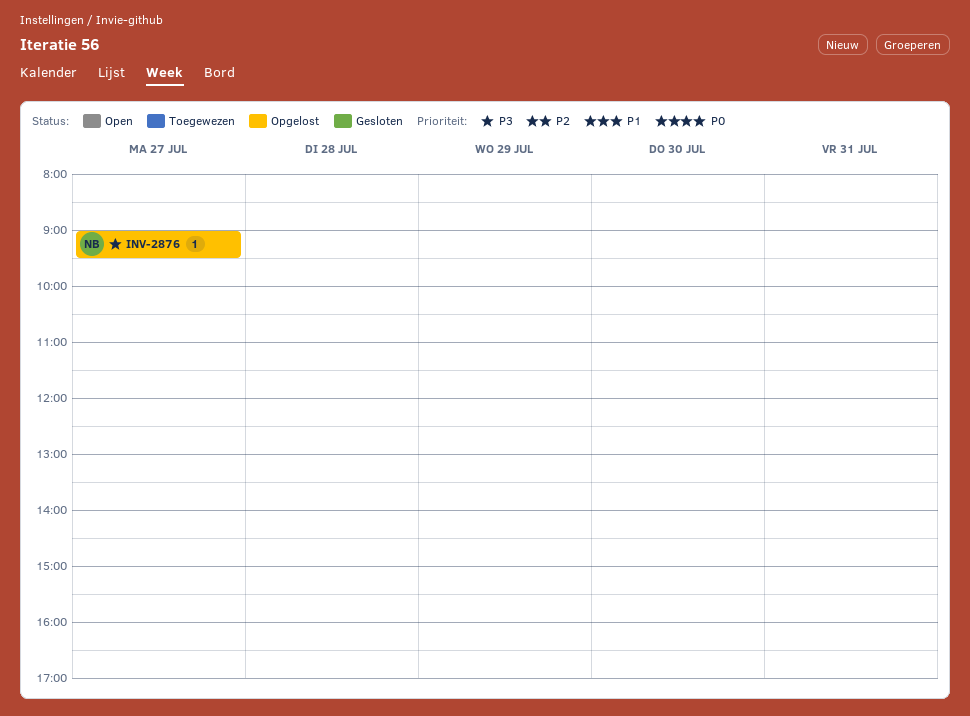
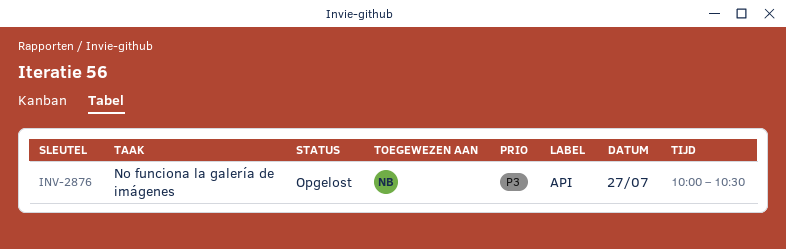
INV-2876, begins: 09:00 -> 10:00
INV-2876, ends: 09:30 -> 10:30

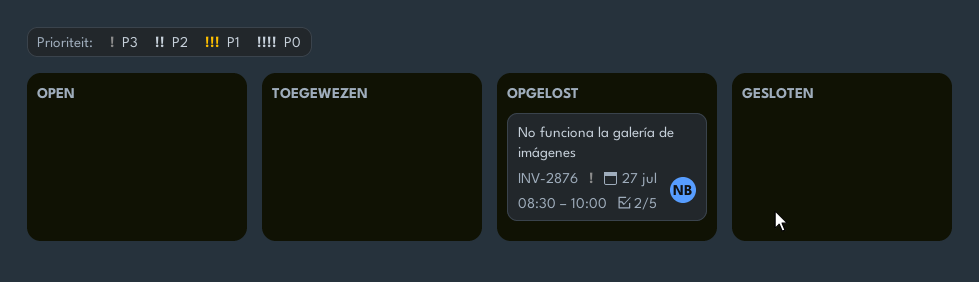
INV-2876, begins: 10:00 -> 08:30
INV-2876, ends: 10:30 -> 10:00

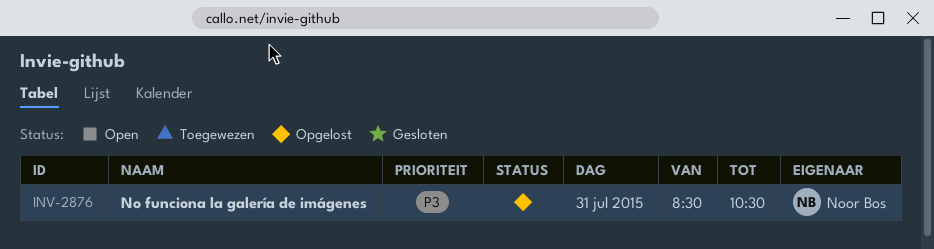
INV-2876, day: Jul 27 -> Jul 31
INV-2876, ends: 10:00 -> 10:30

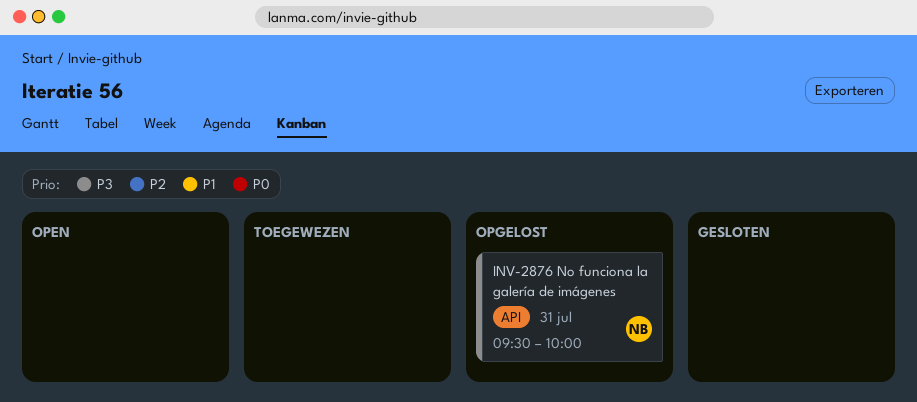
INV-2876, begins: 08:30 -> 09:30
INV-2876, ends: 10:30 -> 10:00

